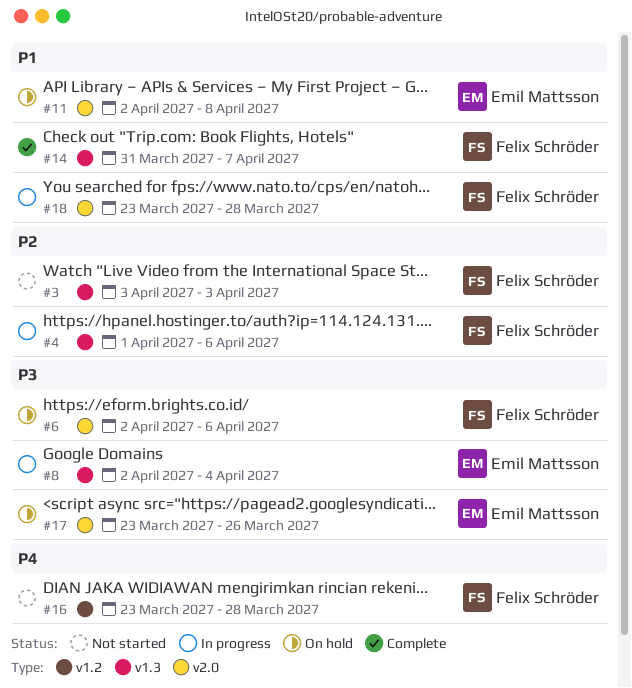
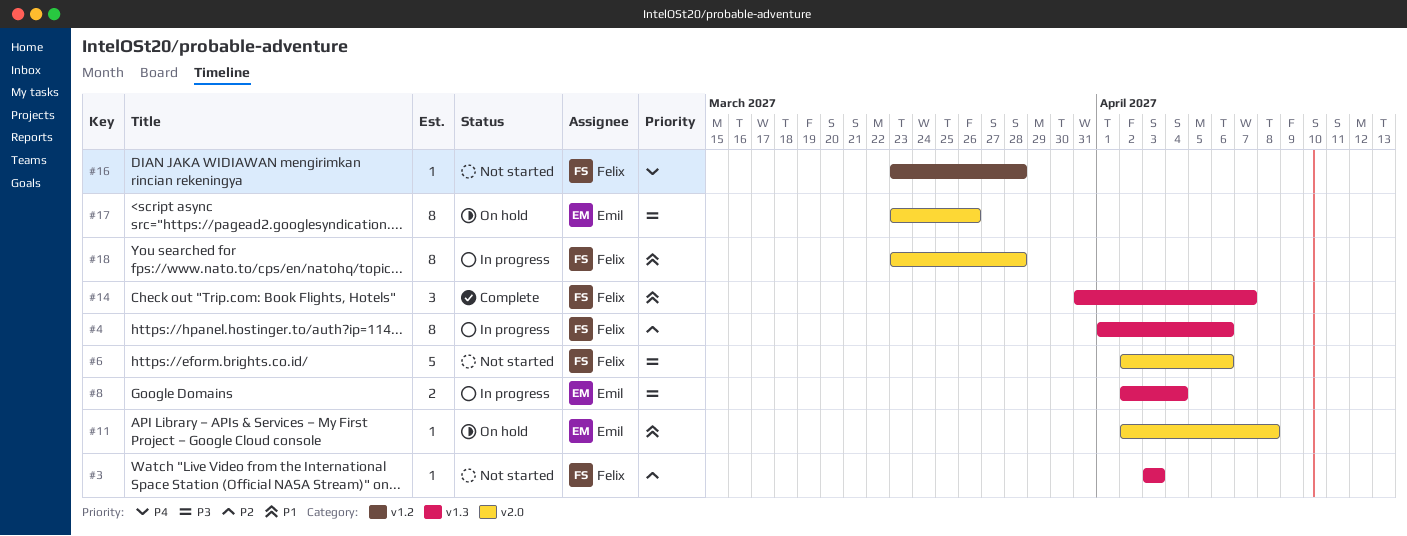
#6, status: On hold -> Not started

